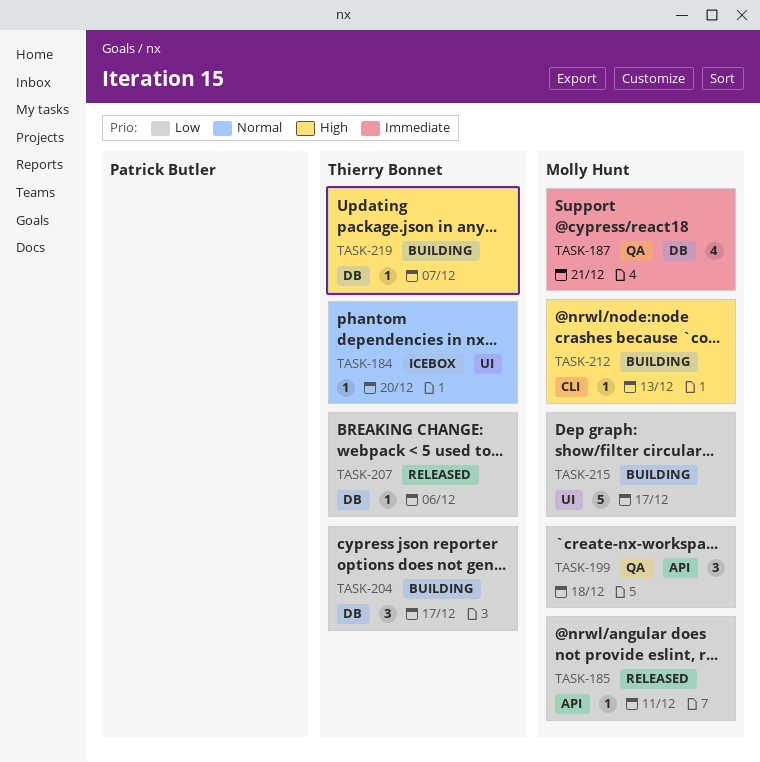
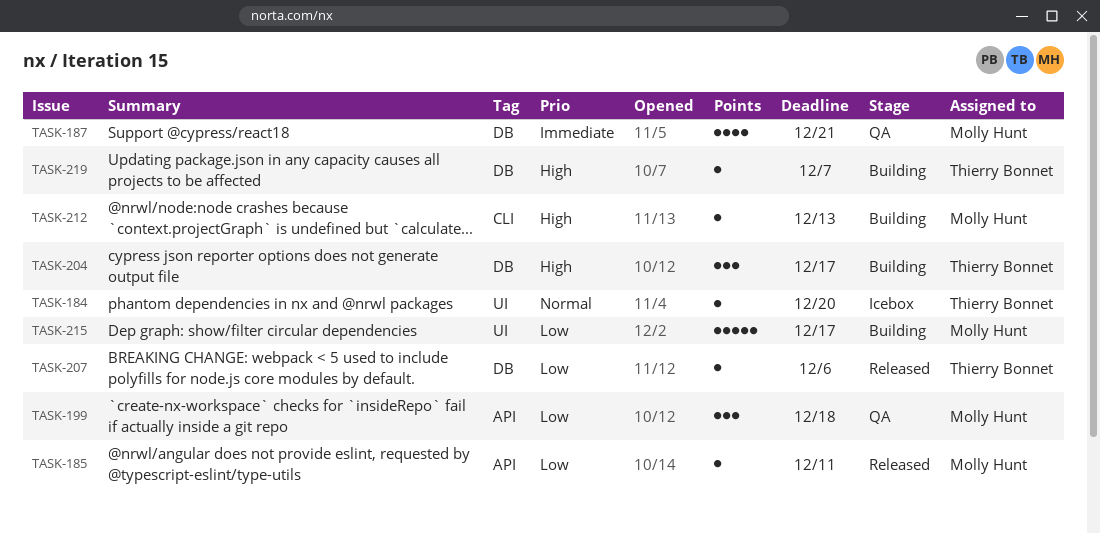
TASK-204, priority: Low -> High

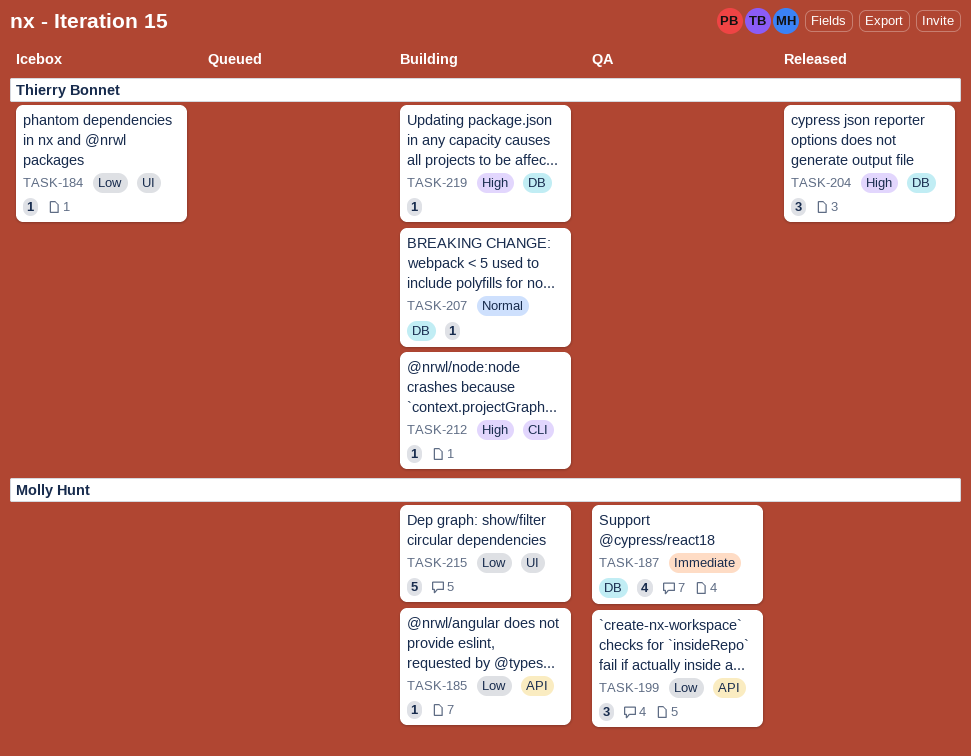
TASK-184, priority: Normal -> Low
TASK-185, status: Released -> Building
TASK-204, status: Building -> Released
TASK-207, status: Released -> Building
TASK-207, priority: Low -> Normal
TASK-212, owner: Molly Hunt -> Thierry Bonnet

